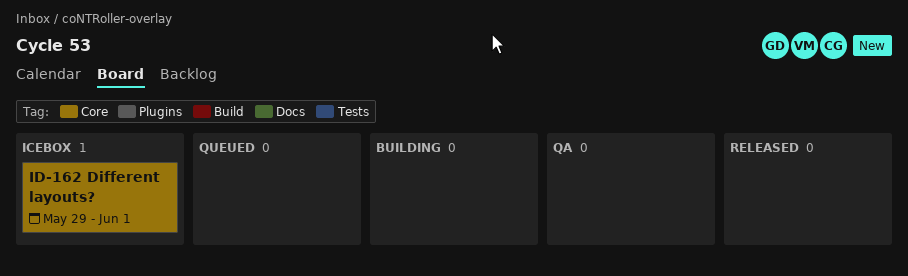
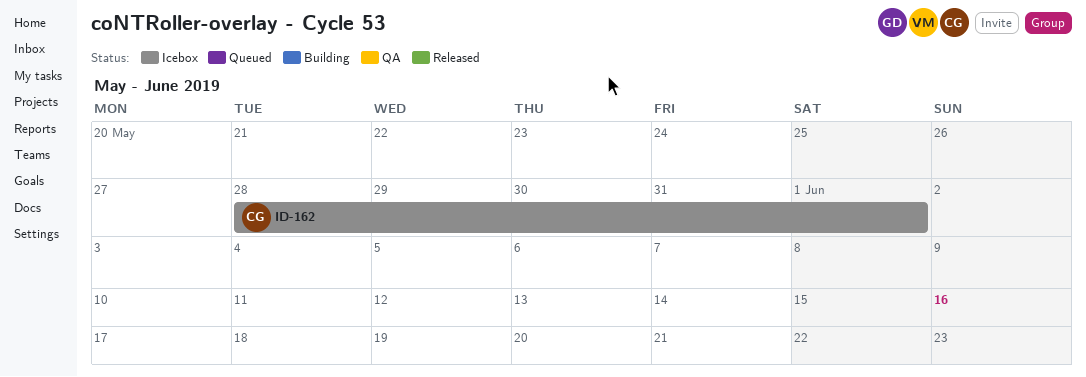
ID-162, start: May 29 -> May 28

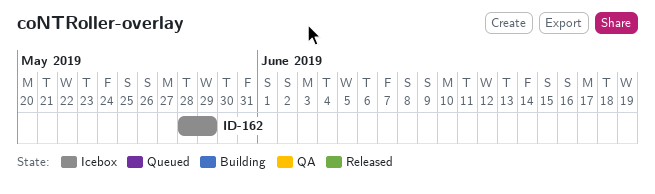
ID-162, due: Jun 1 -> May 29

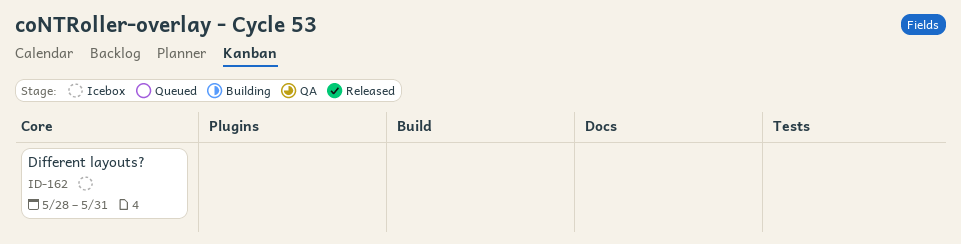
ID-162, due: May 29 -> May 31

